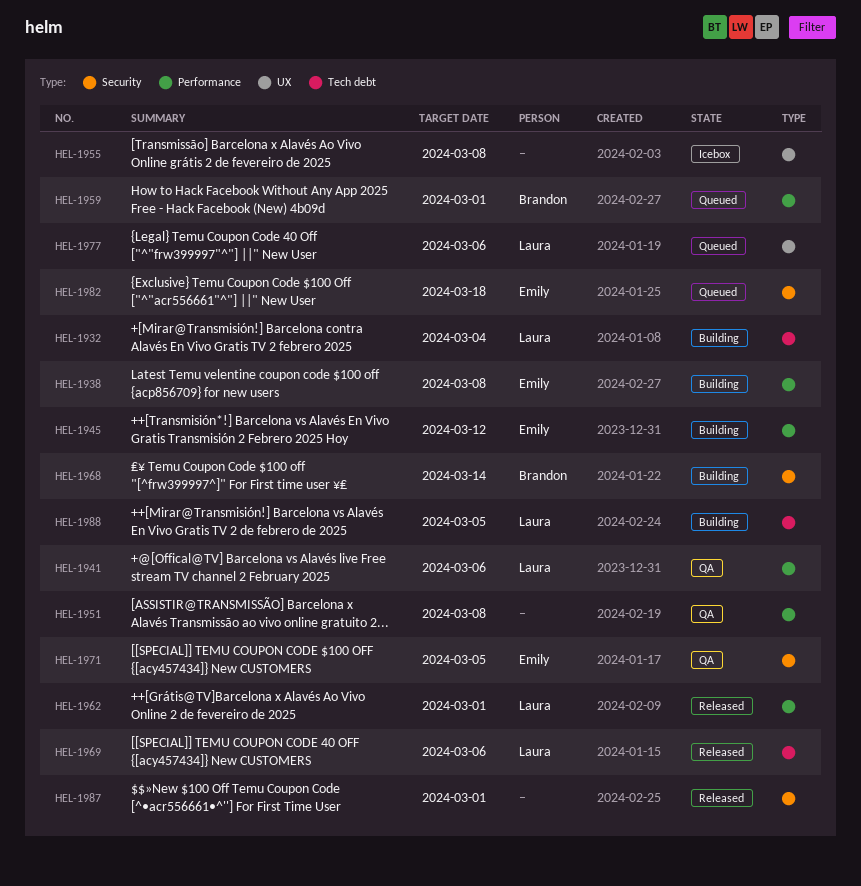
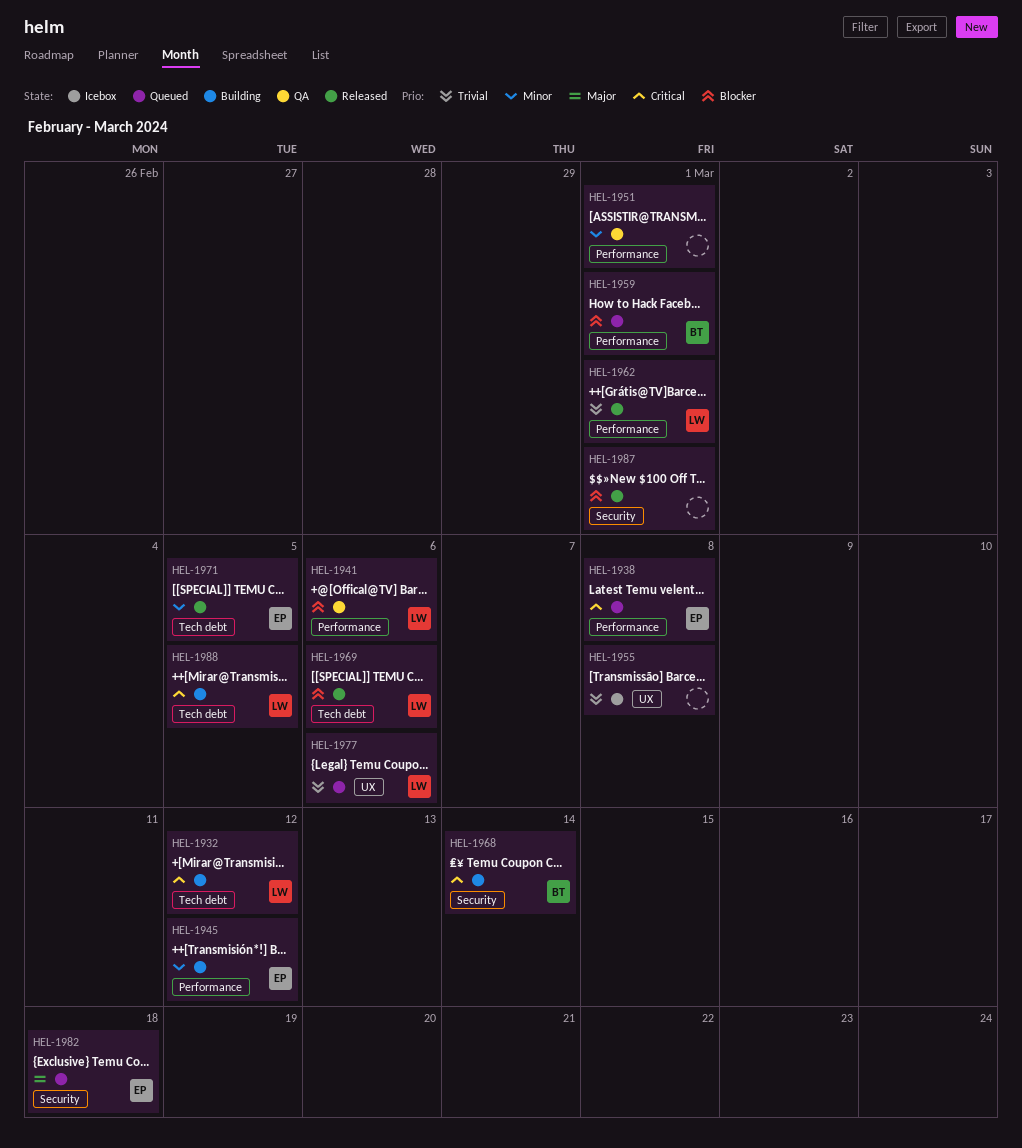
HEL-1932, due: Mar 4 -> Mar 12
HEL-1938, status: Building -> Queued
HEL-1951, due: Mar 8 -> Mar 1
HEL-1971, status: QA -> Released
HEL-1971, label: Security -> Tech debt

